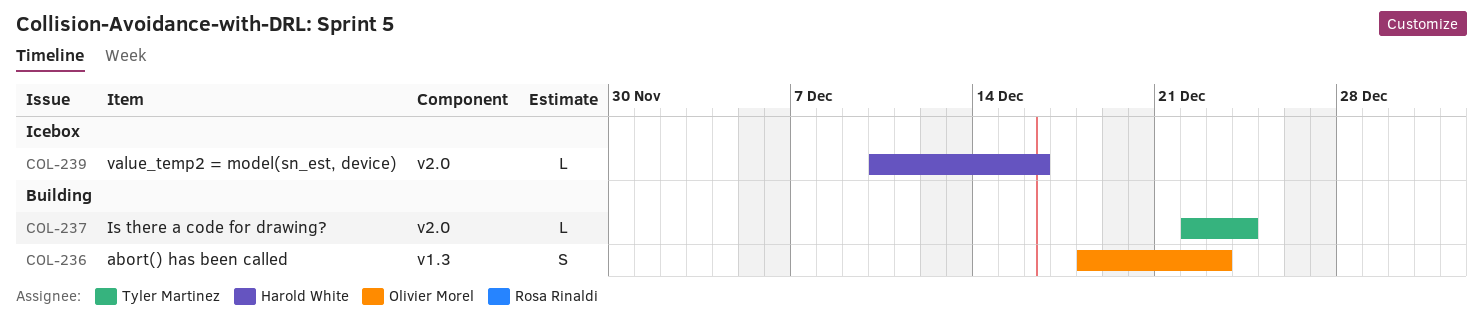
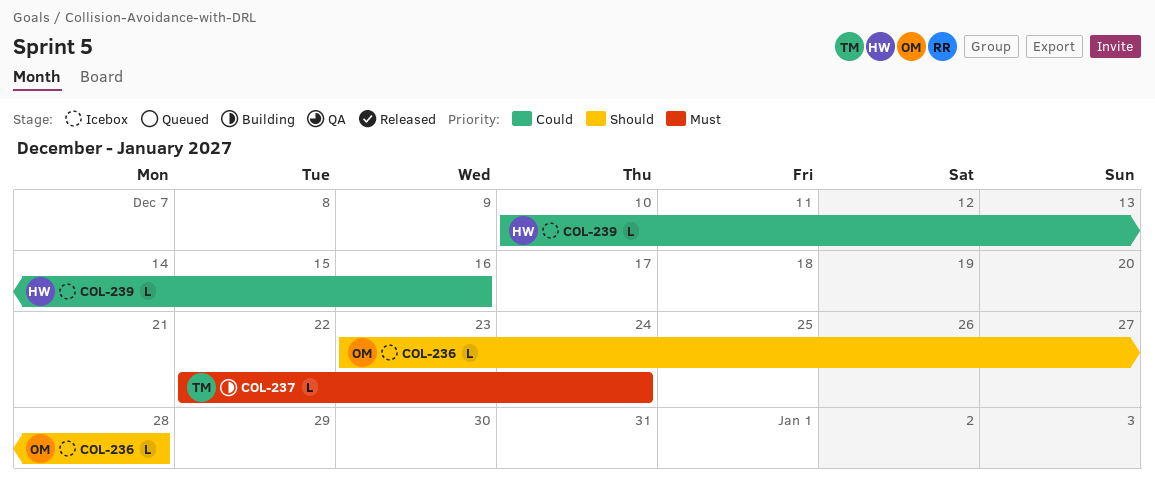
COL-236, status: Building -> Icebox
COL-236, estimate: S -> L
COL-236, start: Dec 18 -> Dec 23
COL-236, due: Dec 23 -> Dec 28

